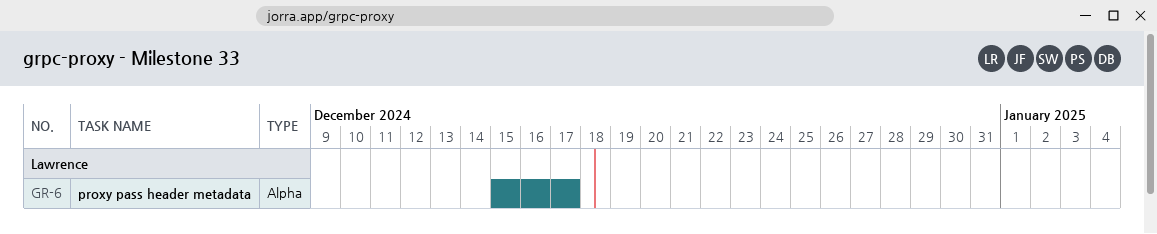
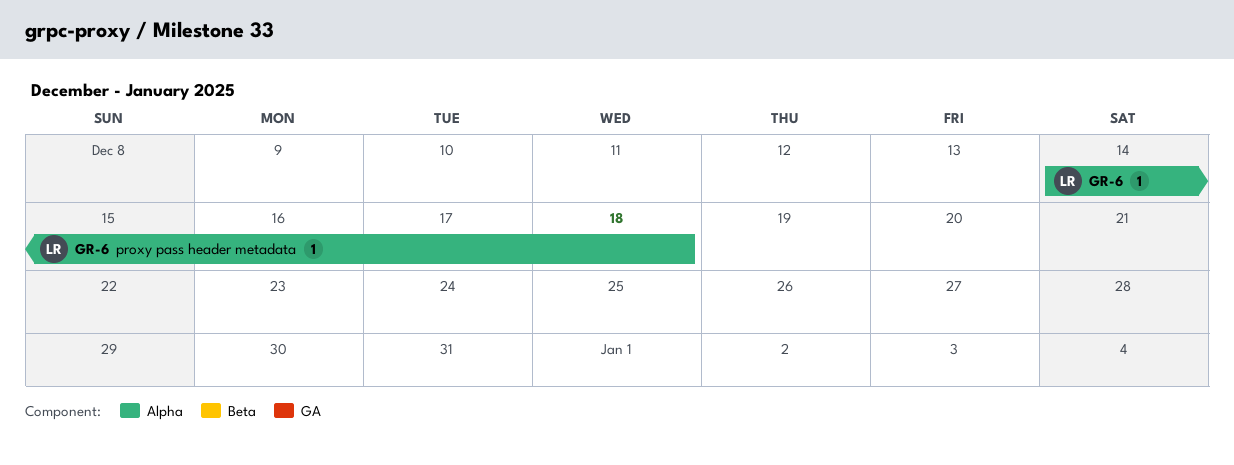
GR-6, start: Dec 15 -> Dec 14
GR-6, due: Dec 17 -> Dec 18

